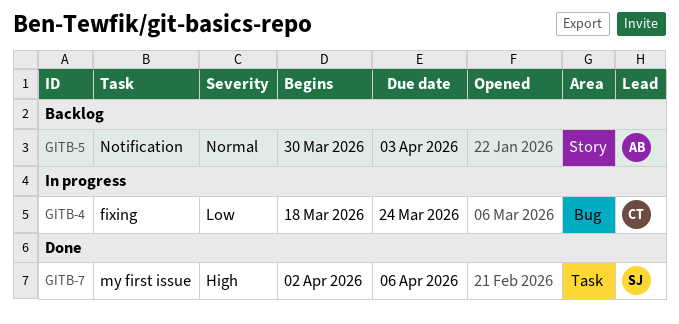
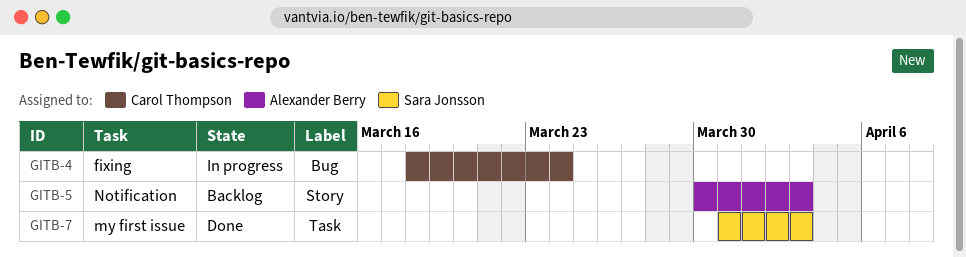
GITB-7, start: Apr 2 -> Mar 31
GITB-7, due: Apr 6 -> Apr 3

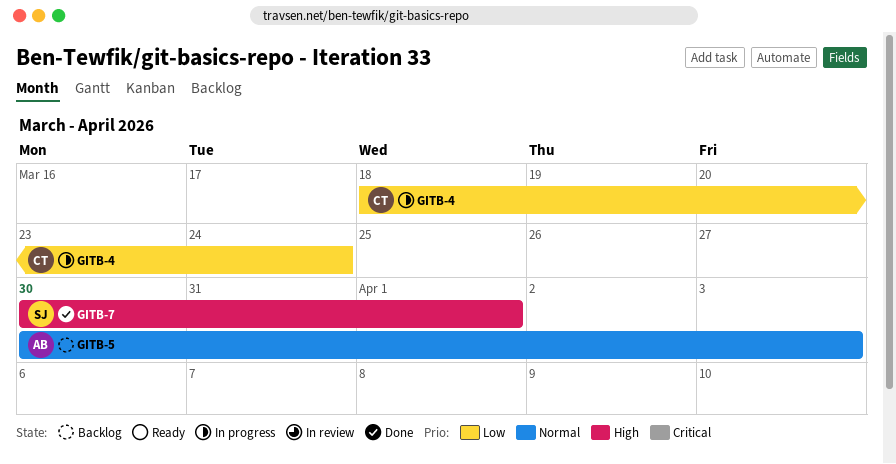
GITB-7, start: Mar 31 -> Mar 30
GITB-7, due: Apr 3 -> Apr 1

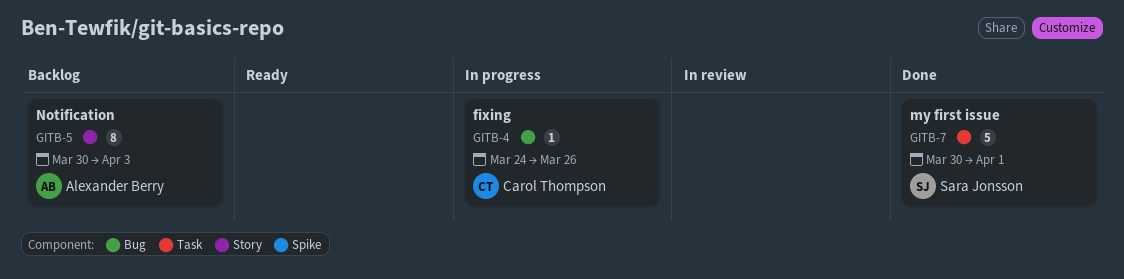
GITB-4, start: Mar 18 -> Mar 24
GITB-4, due: Mar 24 -> Mar 26

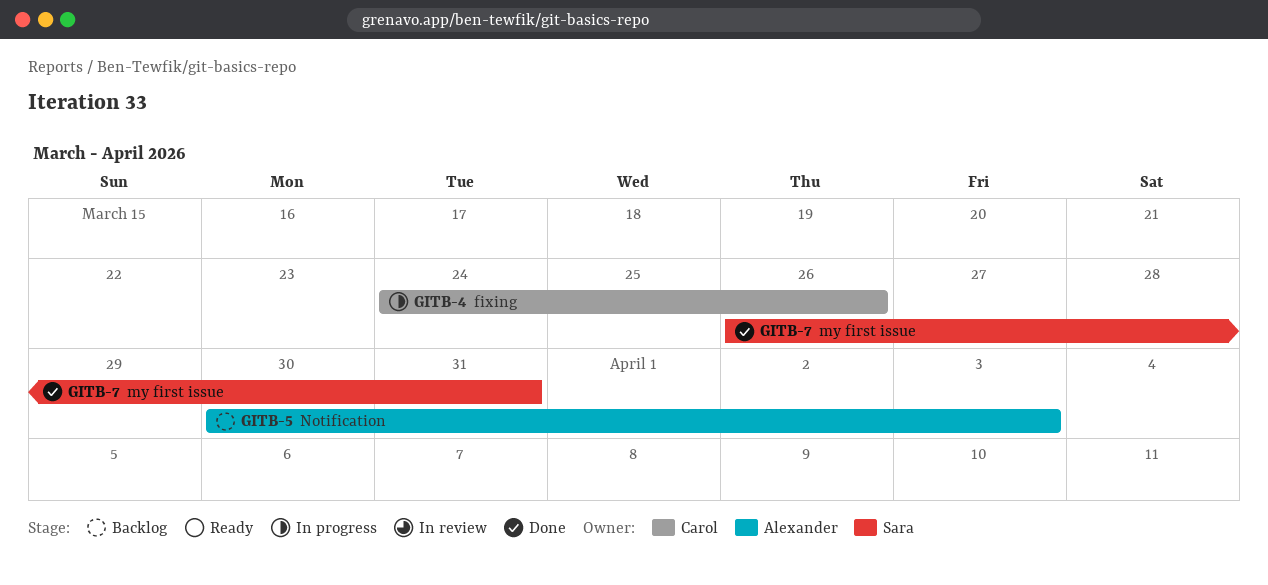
GITB-7, start: Mar 30 -> Mar 26
GITB-7, due: Apr 1 -> Mar 31

